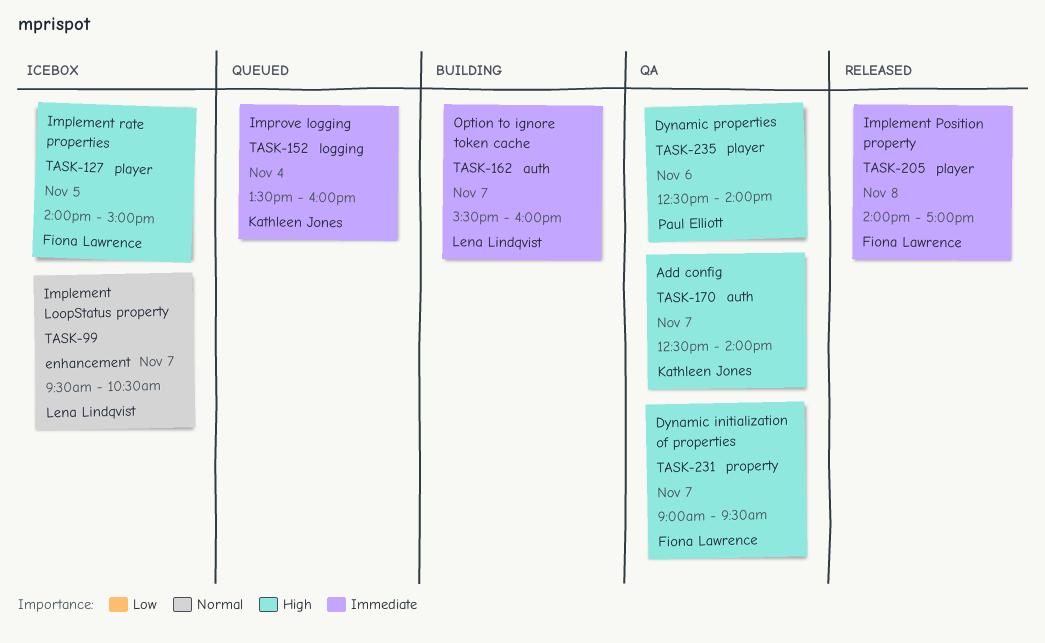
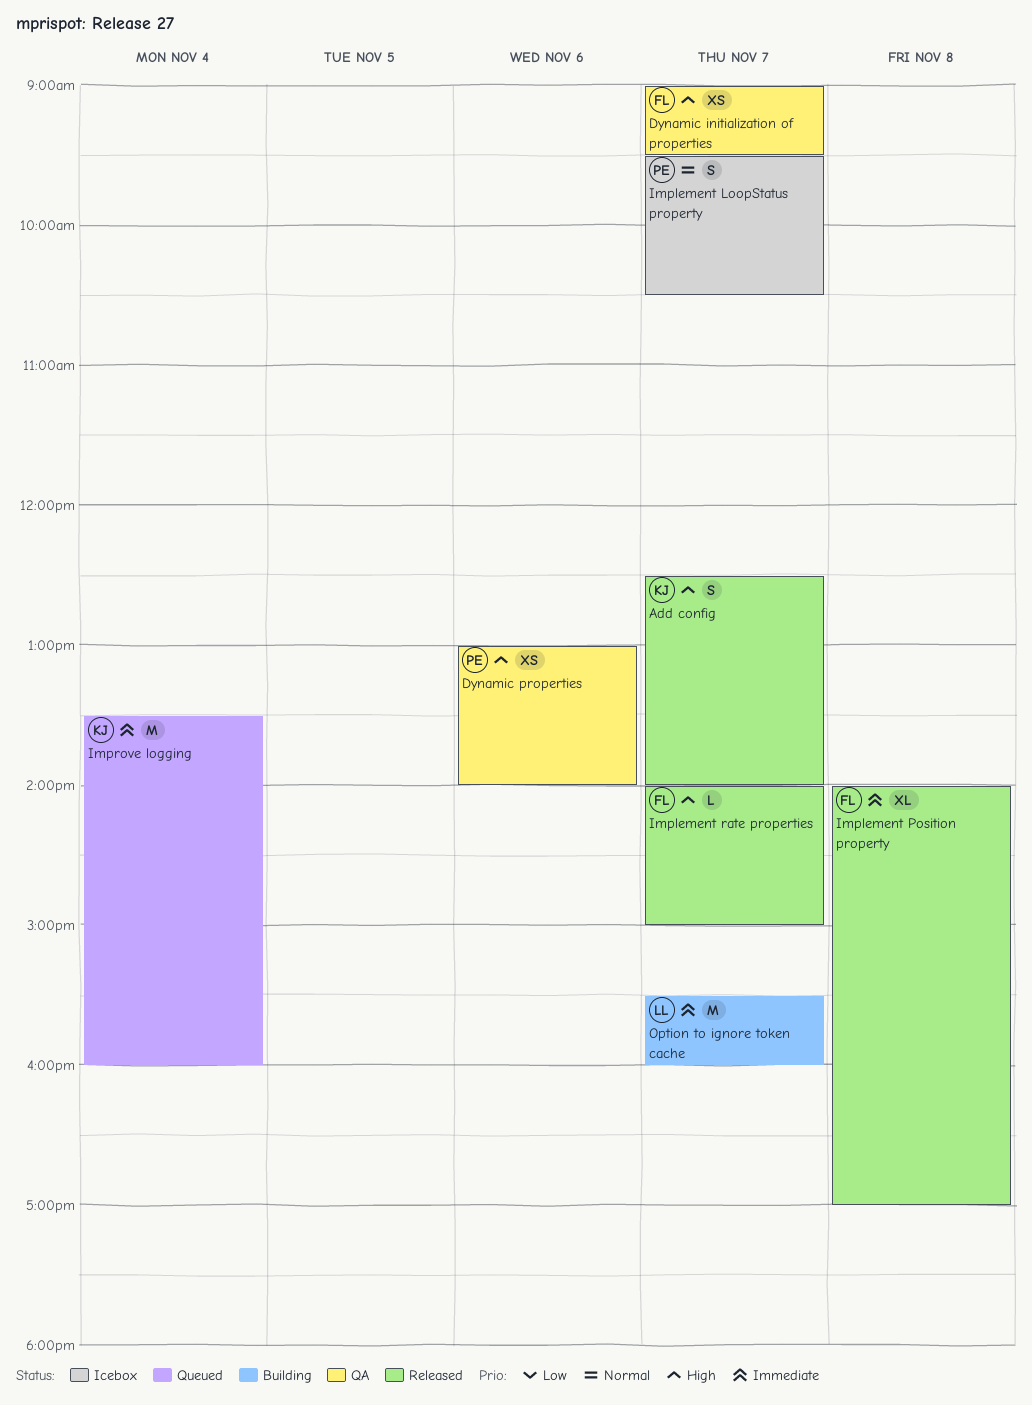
Add config, status: QA -> Released
Dynamic properties, begins: 12:30 -> 13:00
Implement LoopStatus property, owner: Lena Lindqvist -> Paul Elliott
Implement rate properties, status: Icebox -> Released
Implement rate properties, day: Nov 5 -> Nov 7

